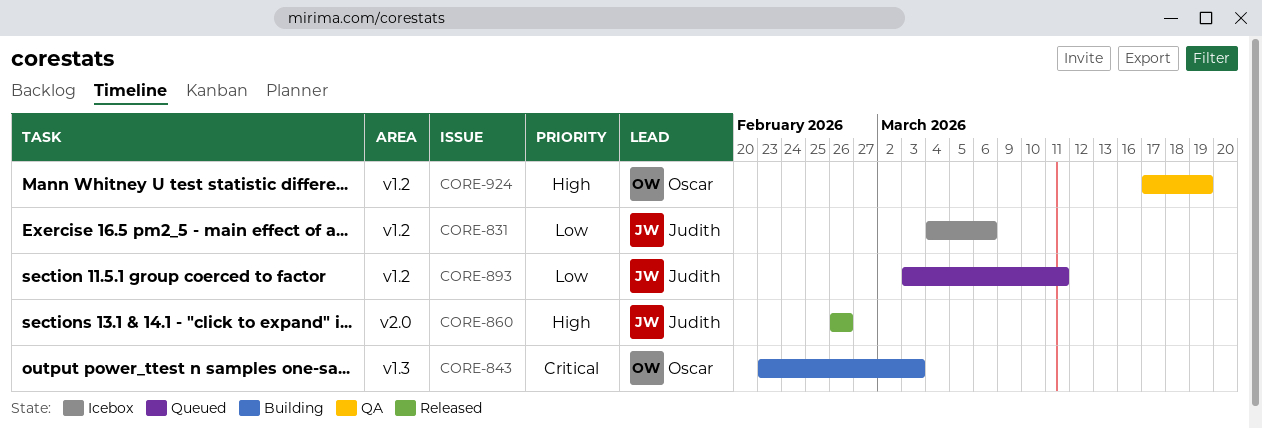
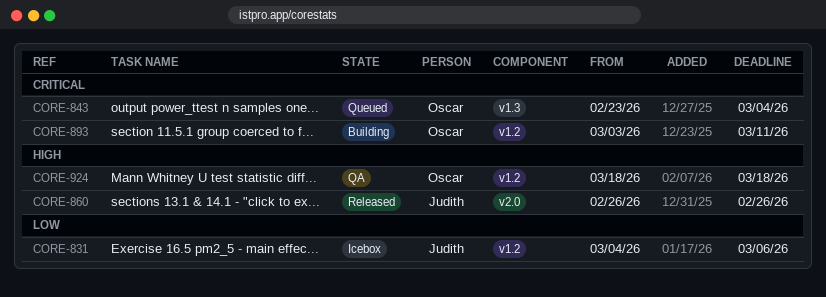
CORE-843, status: Building -> Queued
CORE-843, due: Mar 3 -> Mar 4
CORE-893, status: Queued -> Building
CORE-893, owner: Judith -> Oscar
CORE-893, priority: Low -> Critical
CORE-924, start: Mar 17 -> Mar 18
CORE-924, due: Mar 19 -> Mar 18

